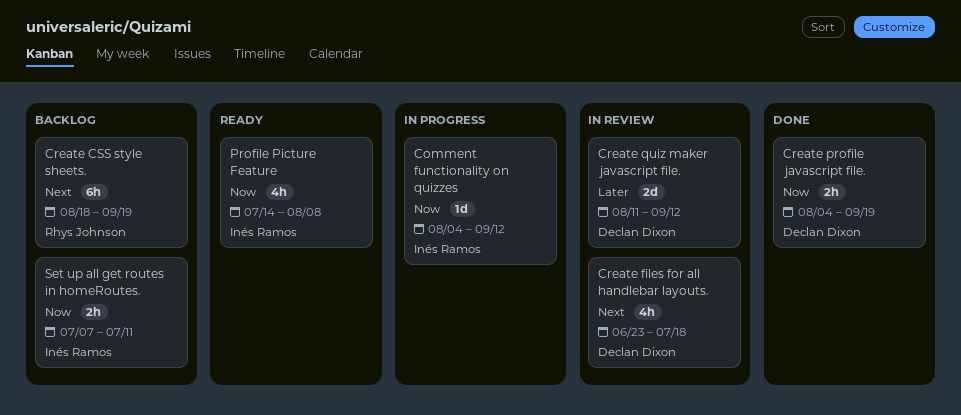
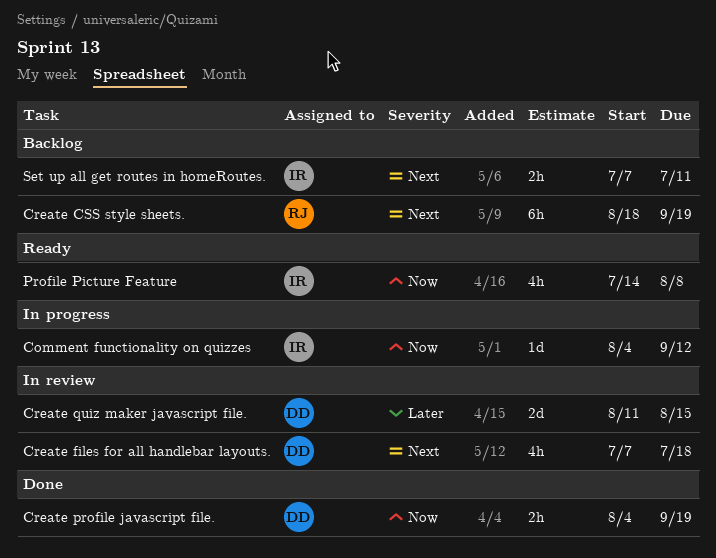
Create files for all handlebar layouts., start: Jun 23 -> Jul 7
Create quiz maker javascript file., due: Sep 12 -> Aug 15
Set up all get routes in homeRoutes., priority: Now -> Next

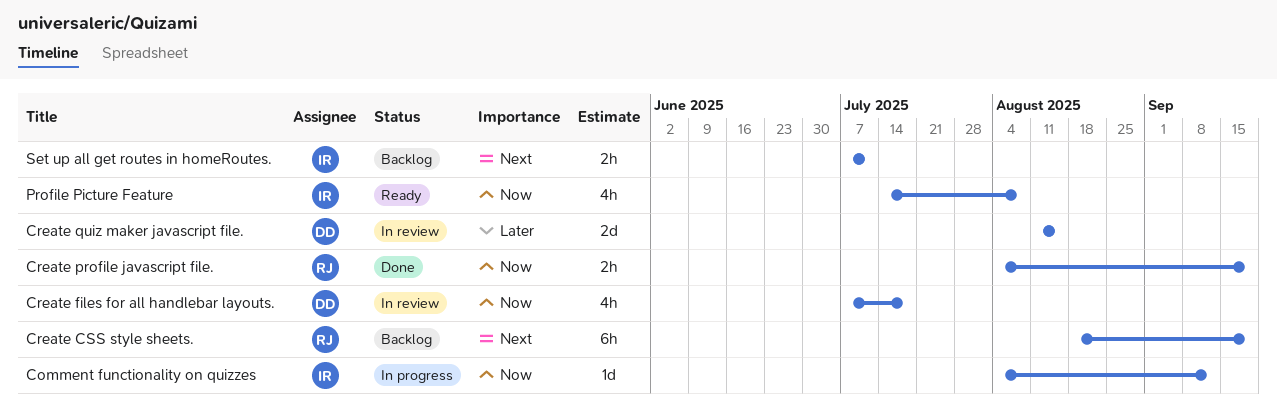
Create files for all handlebar layouts., priority: Next -> Now
Create profile javascript file., owner: DD -> RJ

